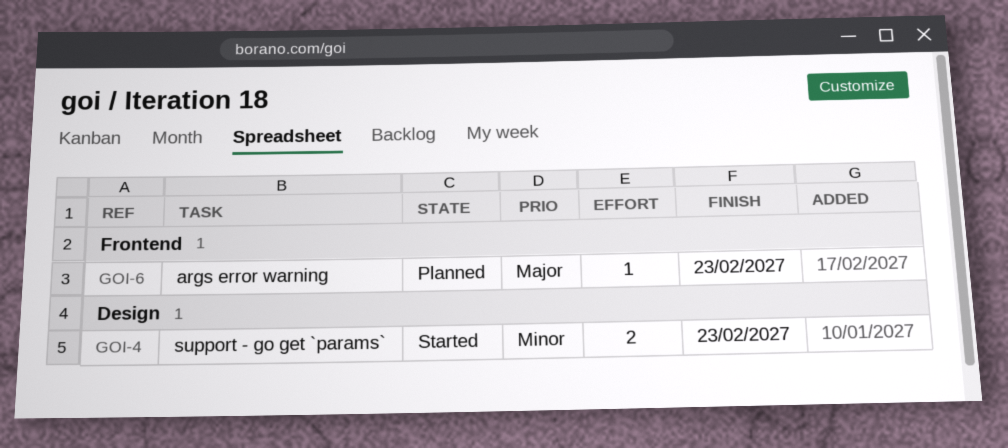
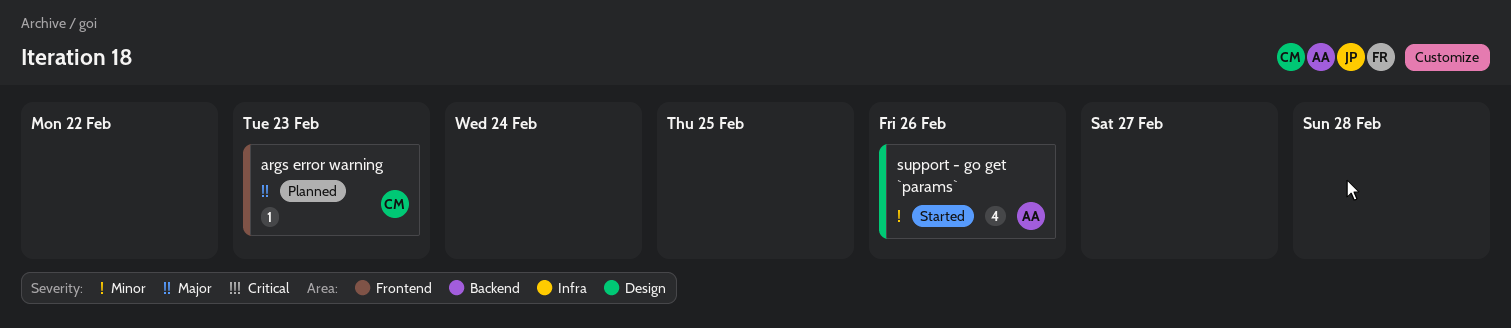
support - go get `params`, estimate: 2 -> 4
support - go get `params`, due: Feb 23 -> Feb 26

